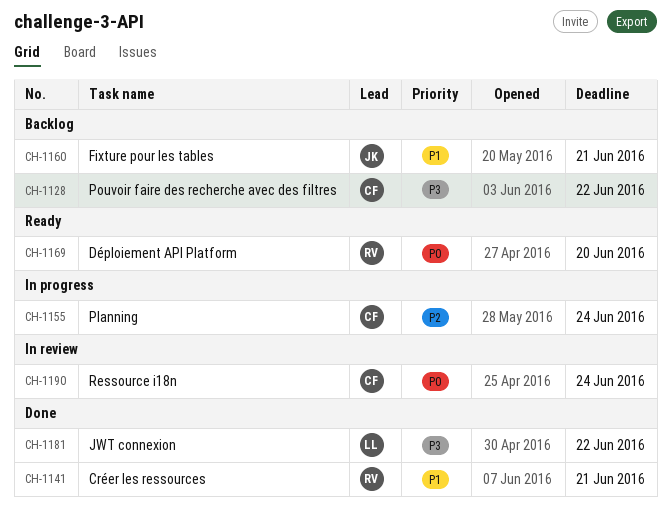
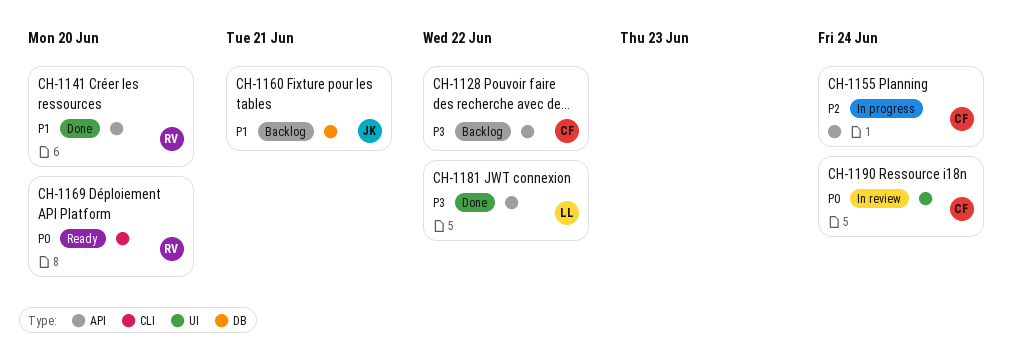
CH-1141, due: Jun 21 -> Jun 20

